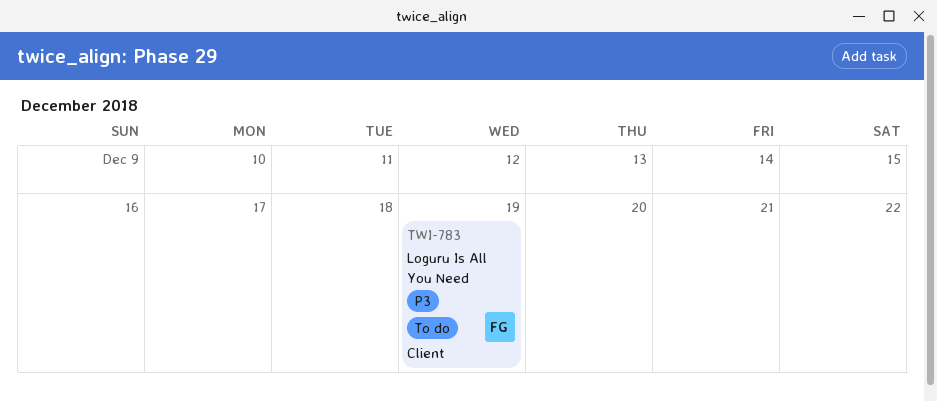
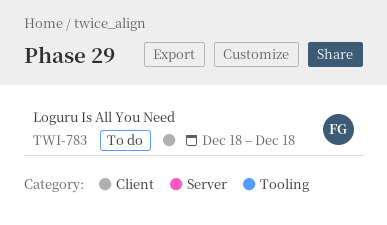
TWI-783, due: Dec 19 -> Dec 18

